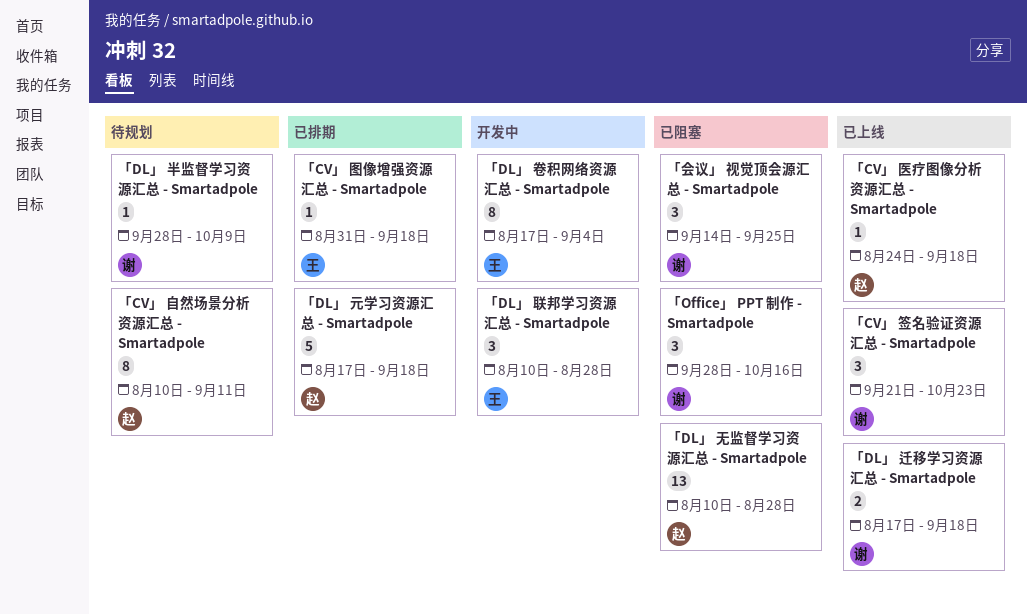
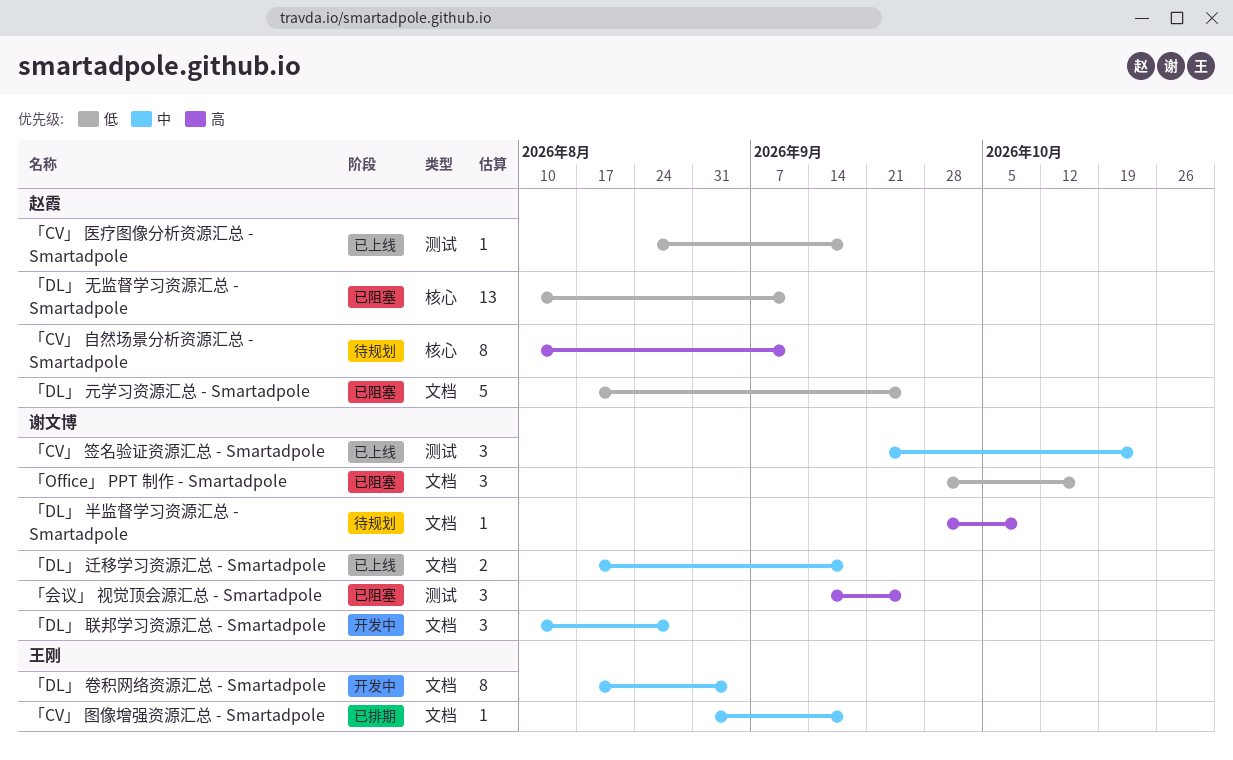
「DL」 元学习资源汇总 - Smartadpole, status: 已排期 -> 已阻塞
「DL」 元学习资源汇总 - Smartadpole, due: Sep 18 -> Sep 25
「DL」 无监督学习资源汇总 - Smartadpole, due: Aug 28 -> Sep 11
「DL」 联邦学习资源汇总 - Smartadpole, owner: 王刚 -> 谢文博

